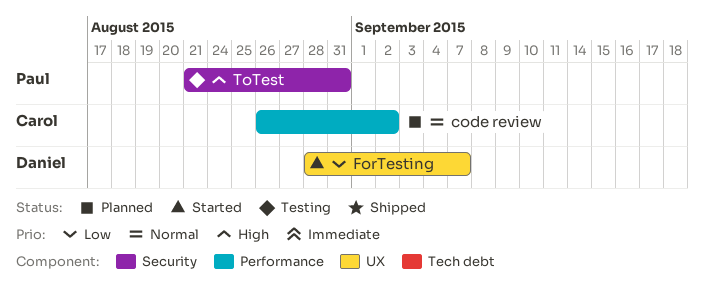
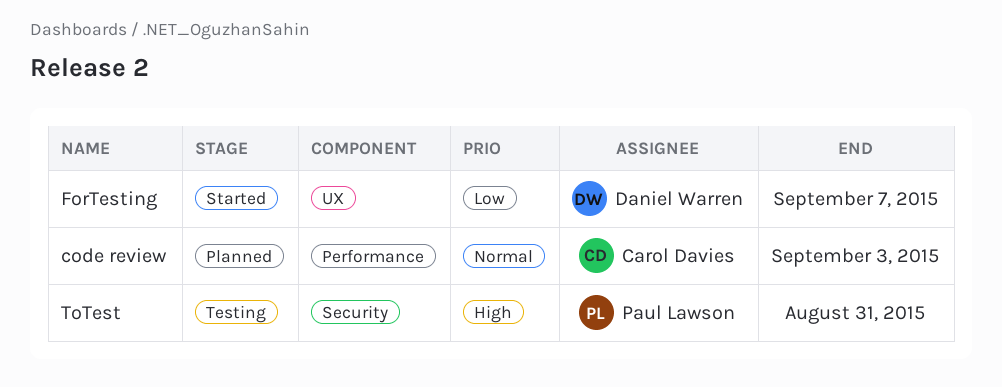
code review, due: Sep 2 -> Sep 3

